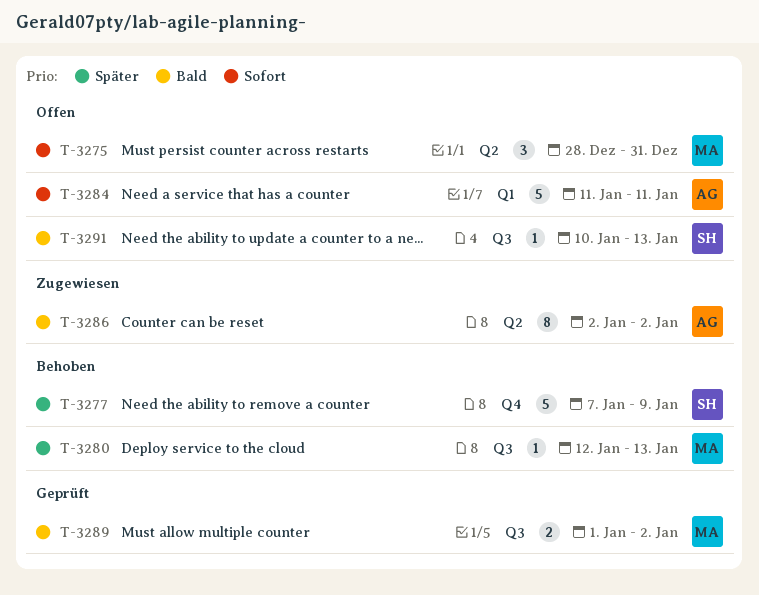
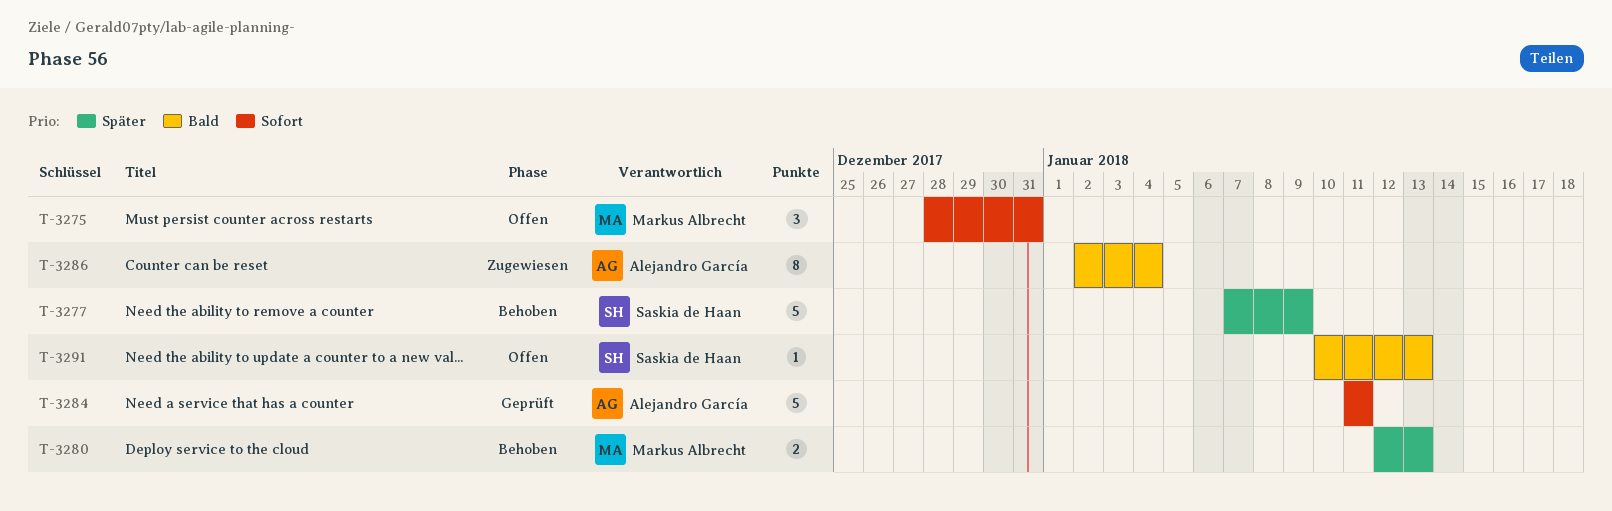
T-3280, estimate: 1 -> 2
T-3284, status: Offen -> Geprüft
T-3286, due: Jan 2 -> Jan 4
T-3289: present -> none

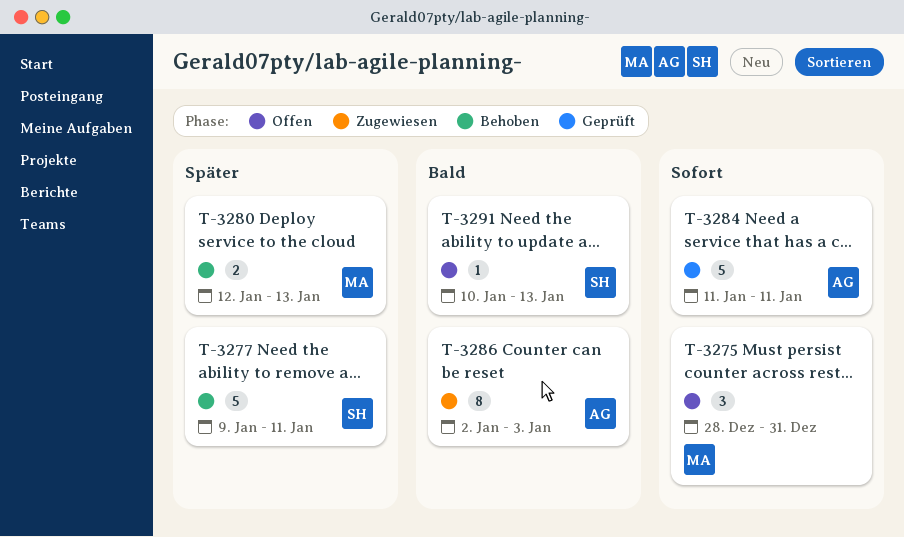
T-3277, start: Jan 7 -> Jan 9
T-3277, due: Jan 9 -> Jan 11
T-3286, due: Jan 4 -> Jan 3

